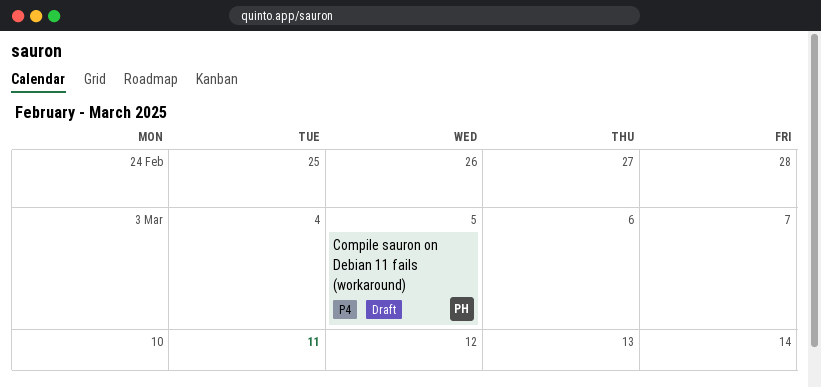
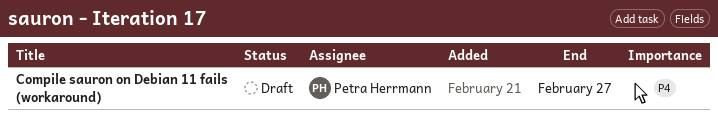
Compile sauron on Debian 11 fails (workaround), due: Mar 5 -> Feb 27

